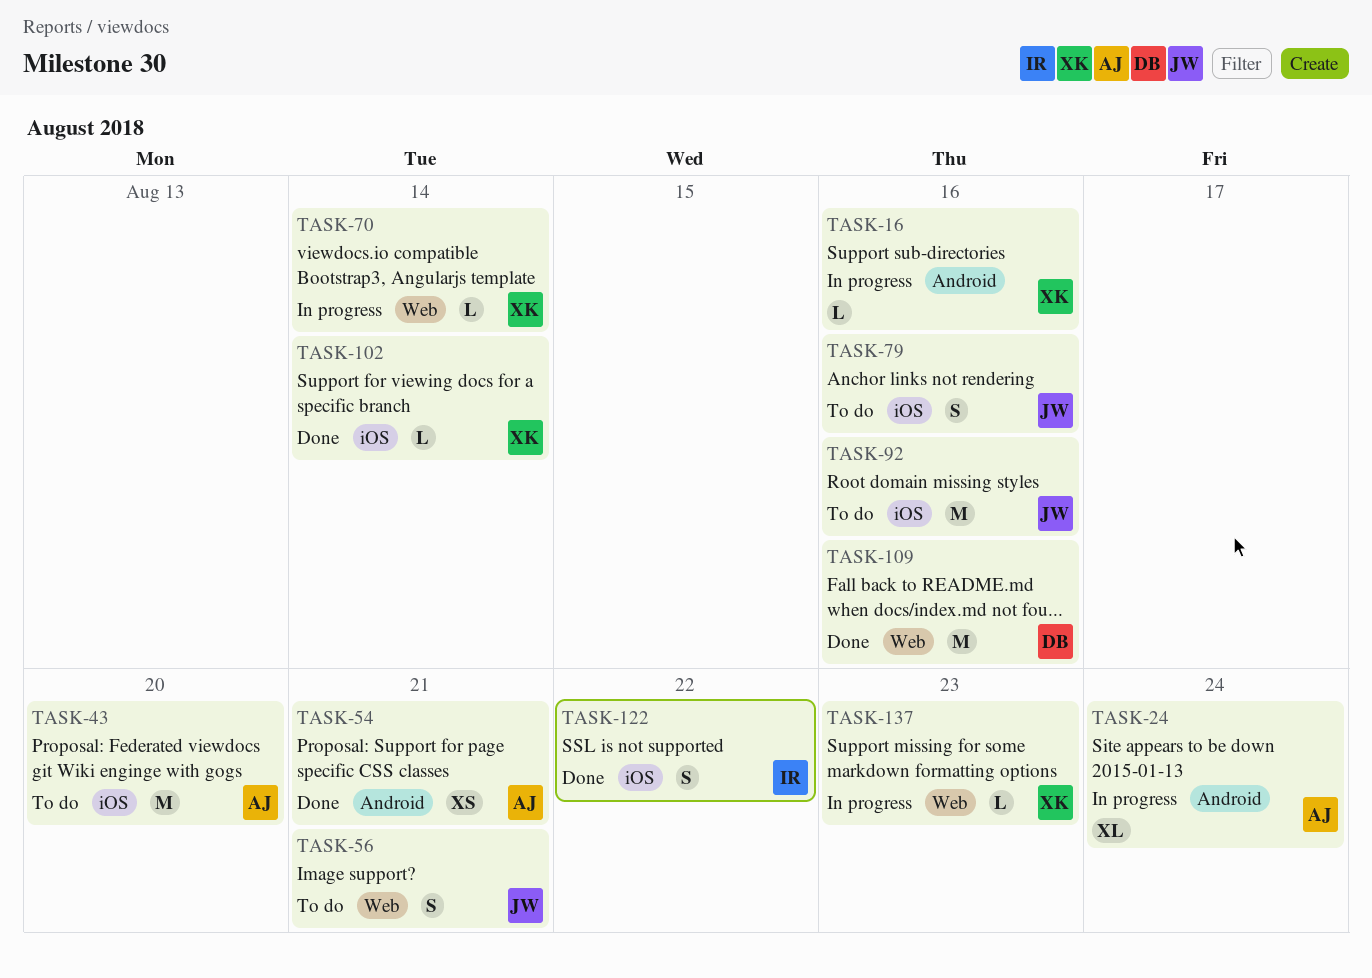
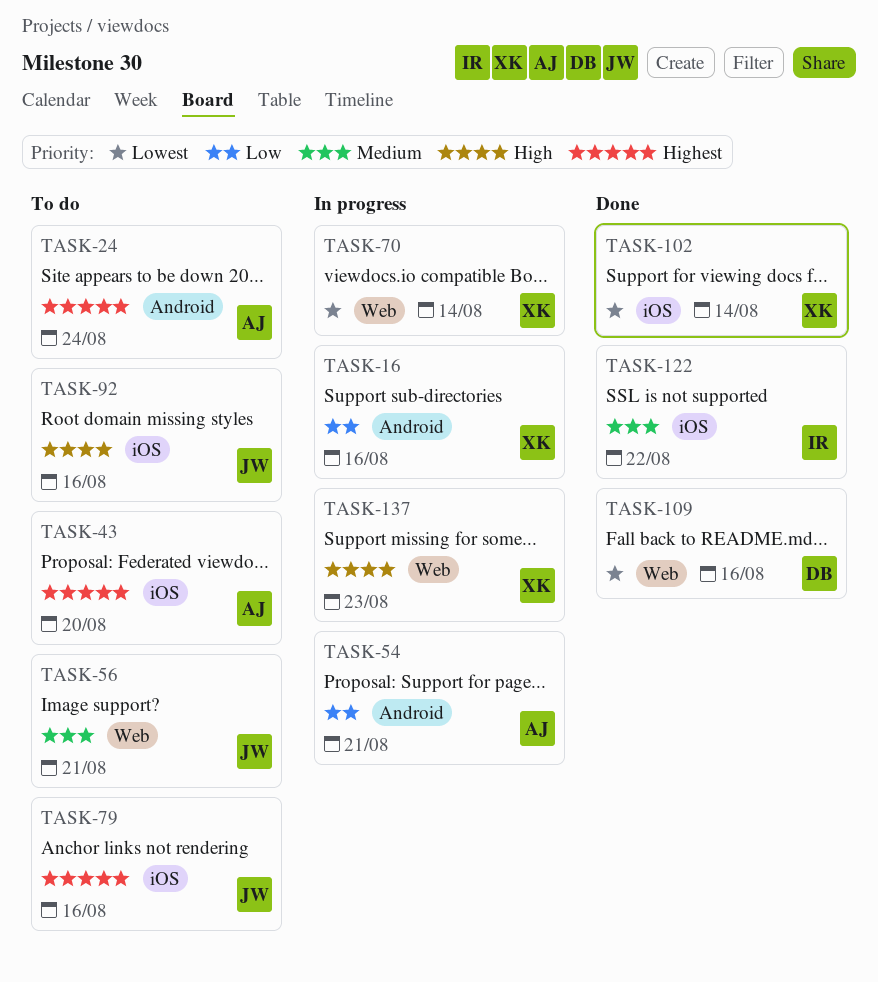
TASK-24, status: In progress -> To do
TASK-54, status: Done -> In progress

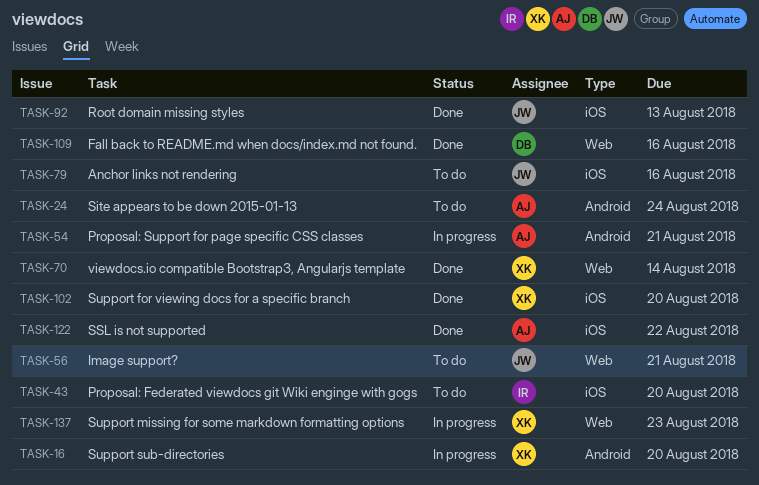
TASK-16, due: Aug 16 -> Aug 20
TASK-43, owner: AJ -> IR
TASK-70, status: In progress -> Done
TASK-92, status: To do -> Done
TASK-92, due: Aug 16 -> Aug 13
TASK-102, due: Aug 14 -> Aug 20
TASK-122, owner: IR -> AJ

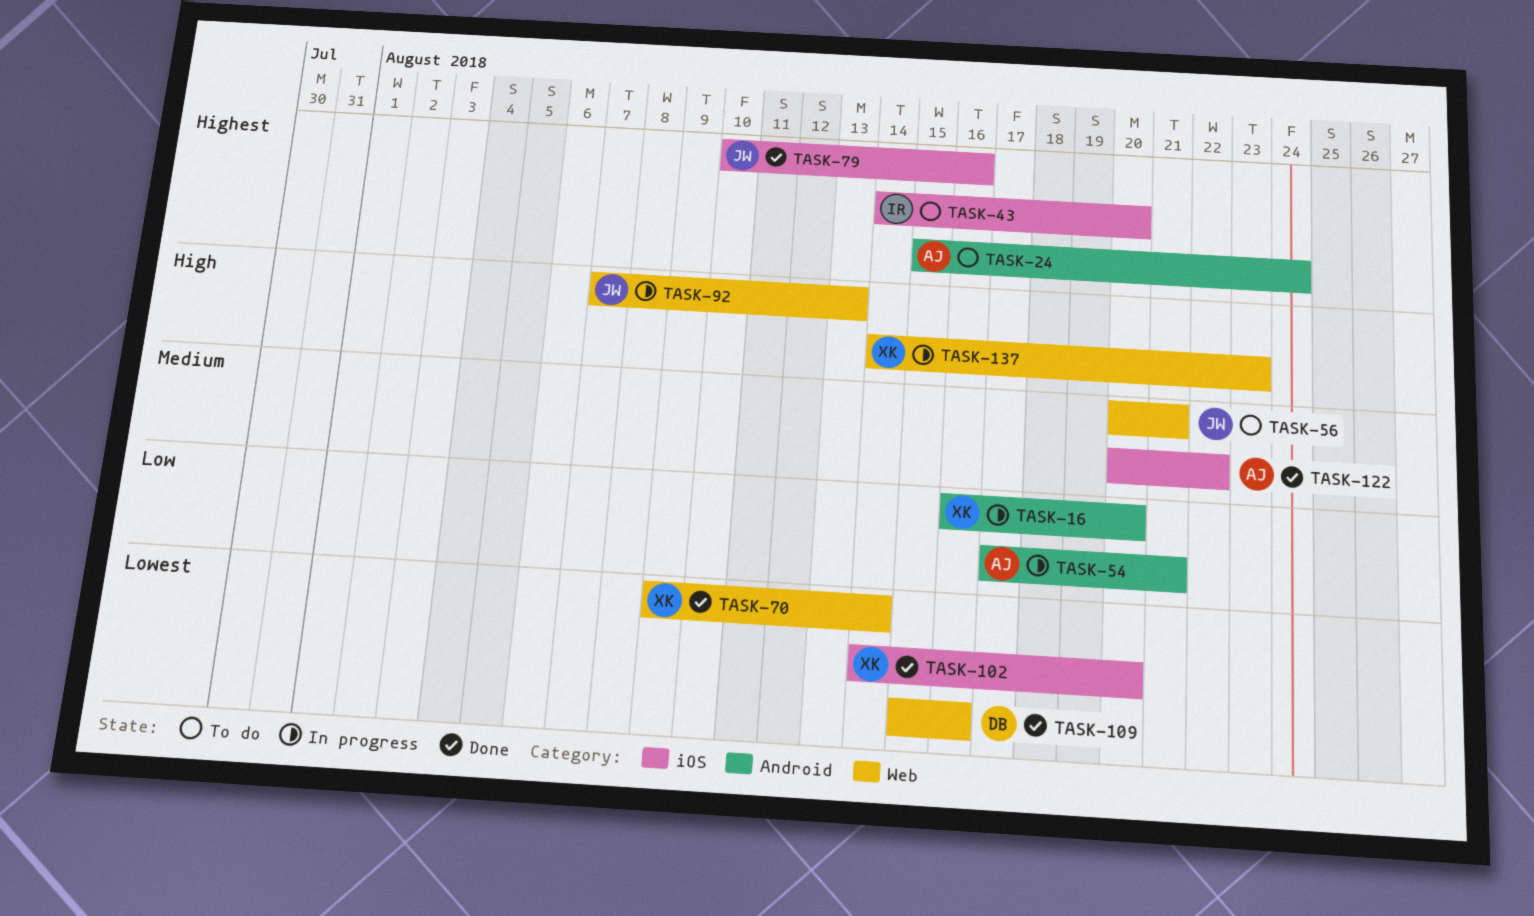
TASK-79, status: To do -> Done
TASK-92, status: Done -> In progress
TASK-92, label: iOS -> Web

